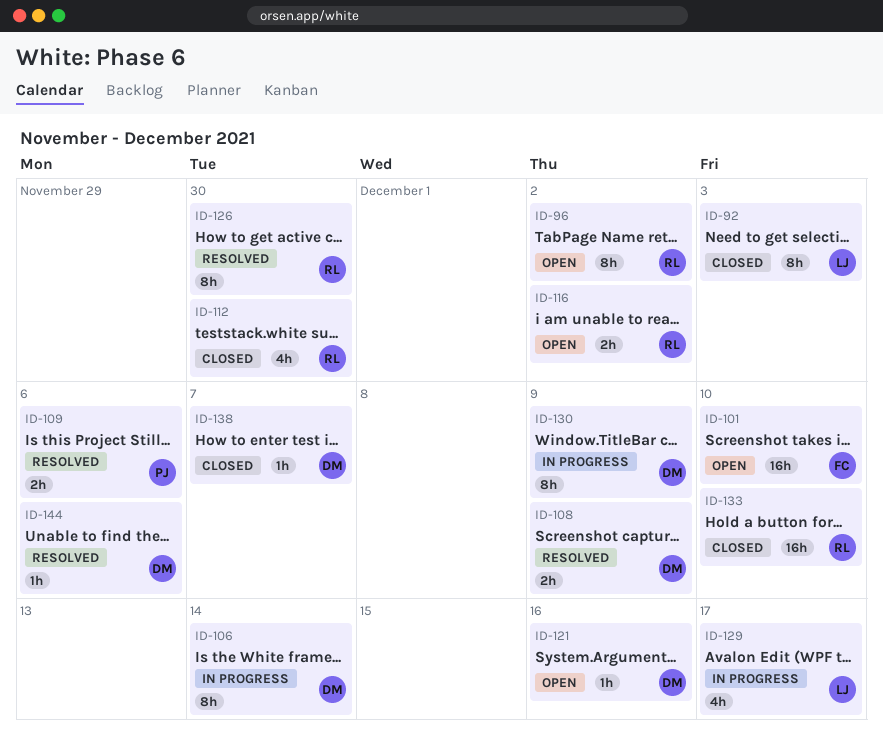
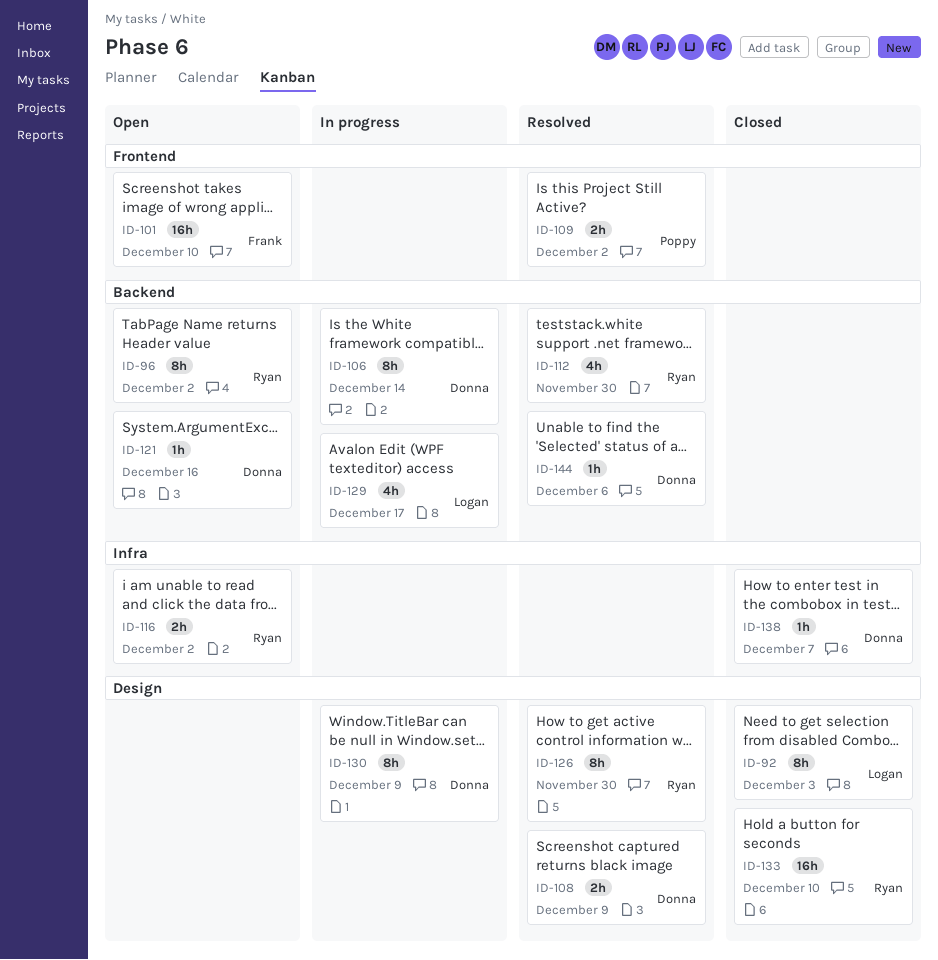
ID-109, due: Dec 6 -> Dec 2
ID-112, status: Closed -> Resolved

